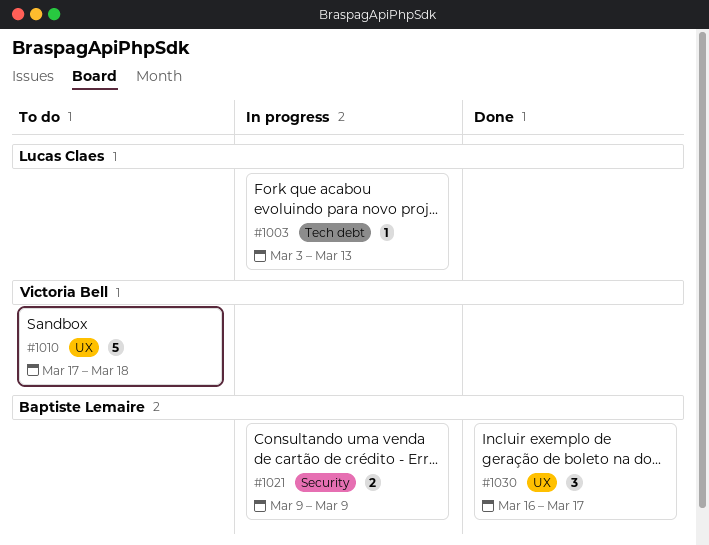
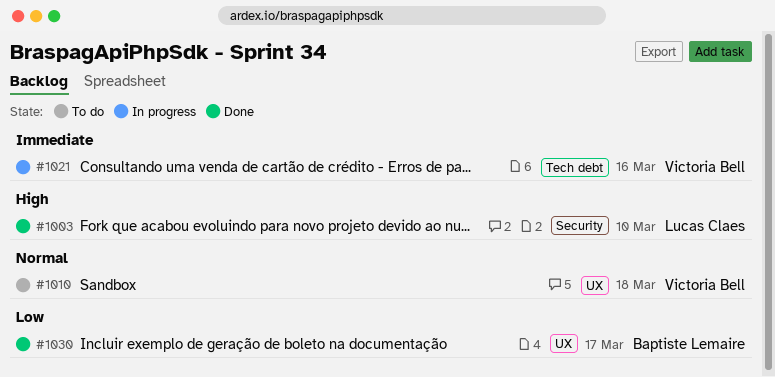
#1003, status: In progress -> Done
#1003, label: Tech debt -> Security
#1003, due: Mar 13 -> Mar 10
#1021, owner: Baptiste Lemaire -> Victoria Bell
#1021, label: Security -> Tech debt
#1021, due: Mar 9 -> Mar 16

